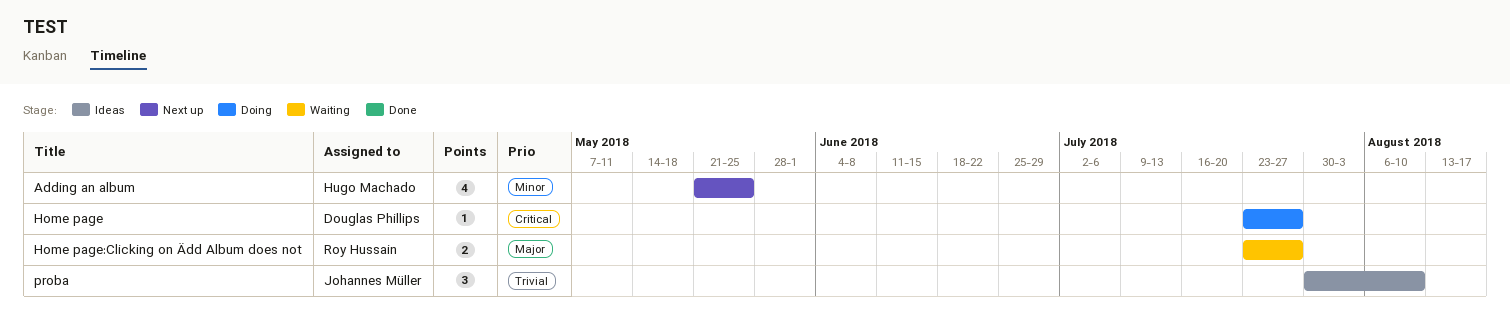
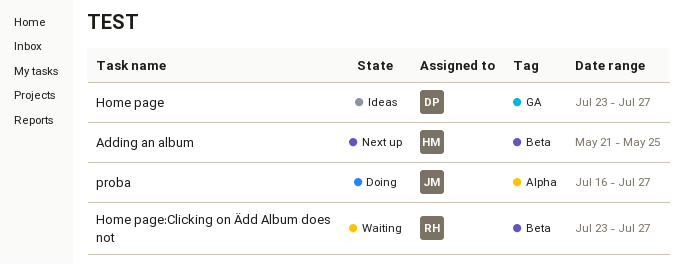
Home page, status: Doing -> Ideas
proba, status: Ideas -> Doing
proba, start: Jul 30 -> Jul 16
proba, due: Aug 10 -> Jul 27

